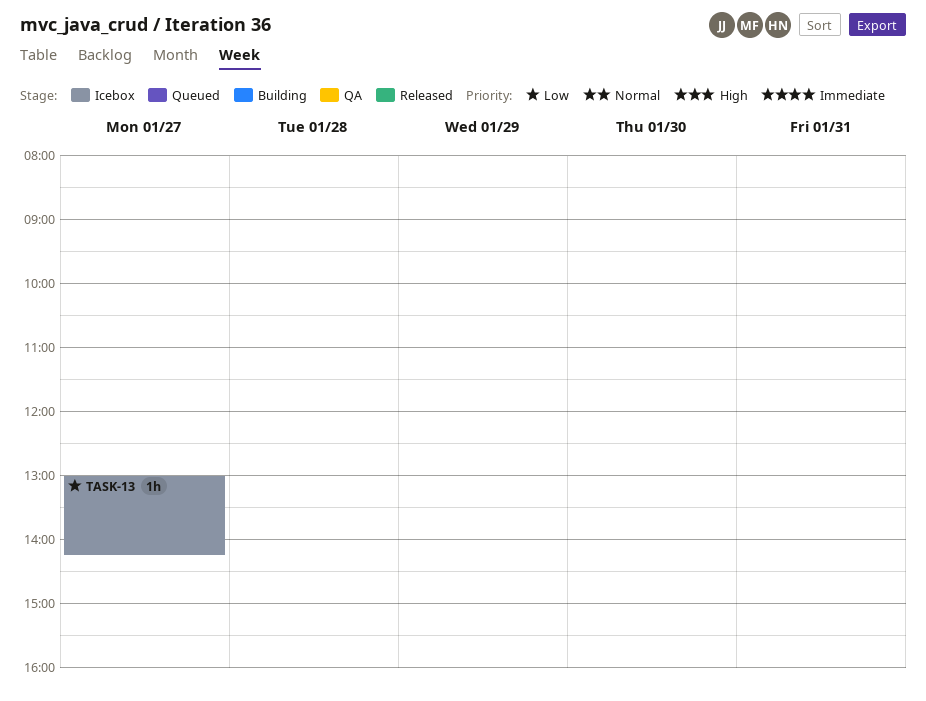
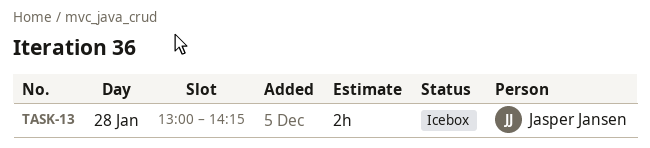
TASK-13, estimate: 1h -> 2h
TASK-13, day: Jan 27 -> Jan 28

